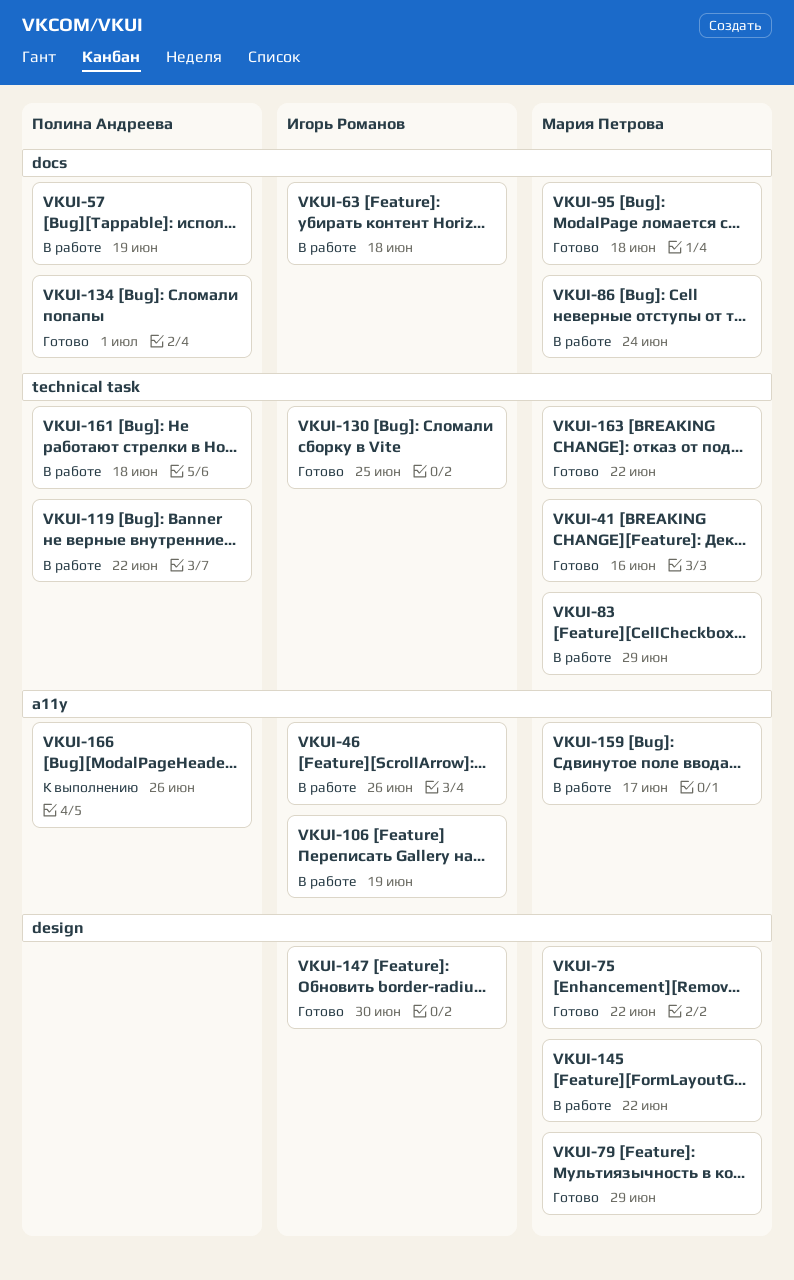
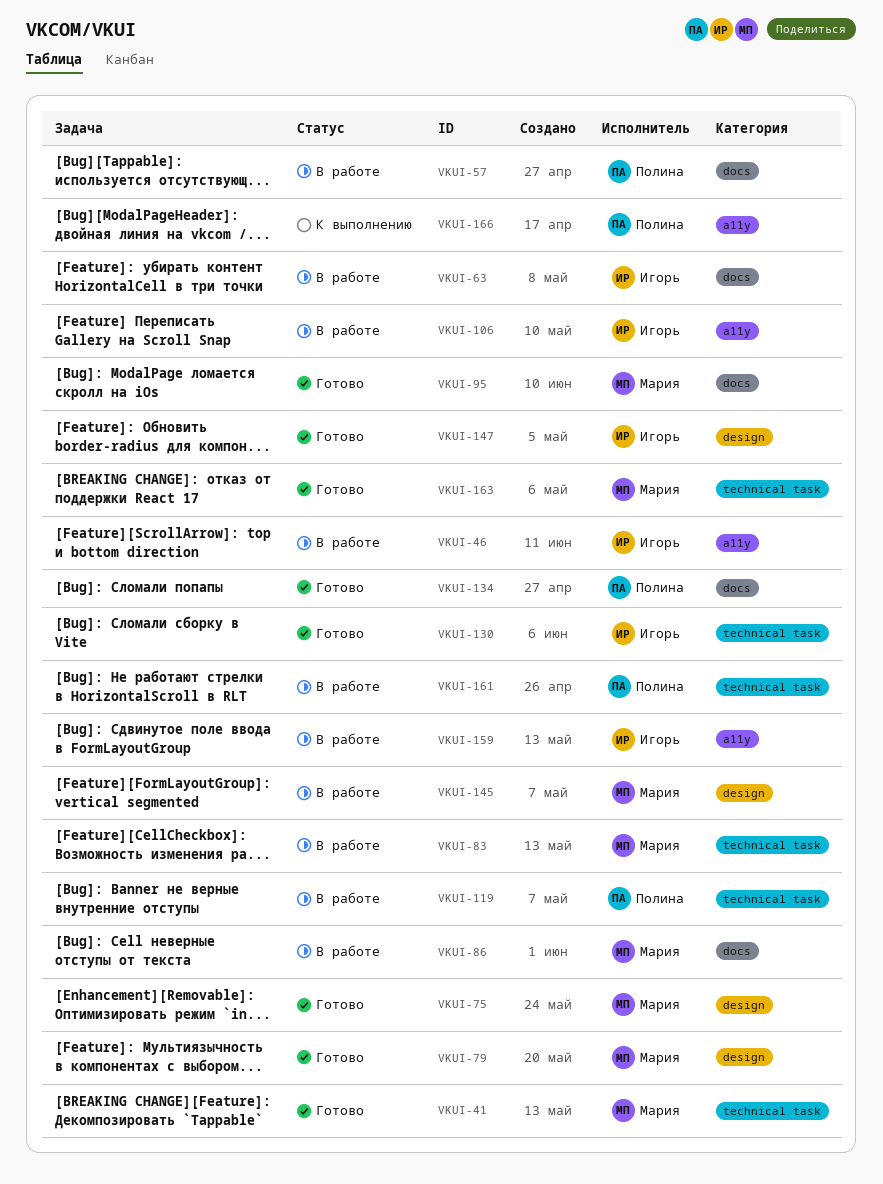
VKUI-159, owner: Мария Петрова -> Игорь Романов

